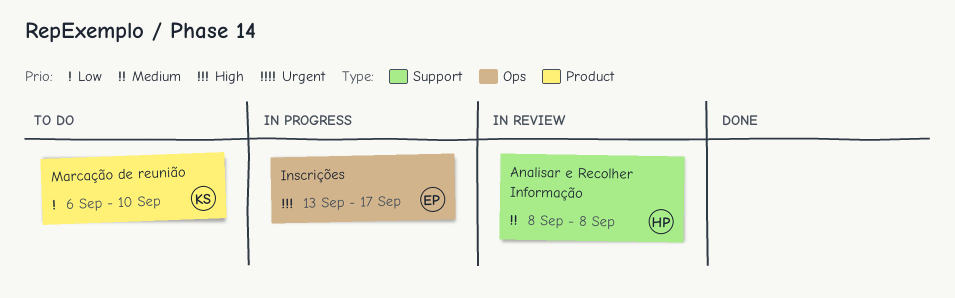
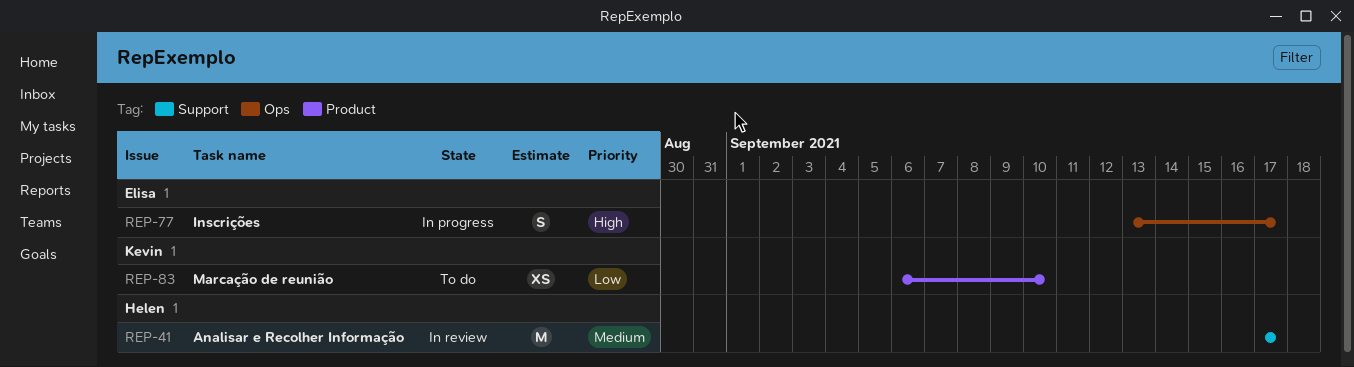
Analisar e Recolher Informação, start: Sep 8 -> Sep 17
Analisar e Recolher Informação, due: Sep 8 -> Sep 17

